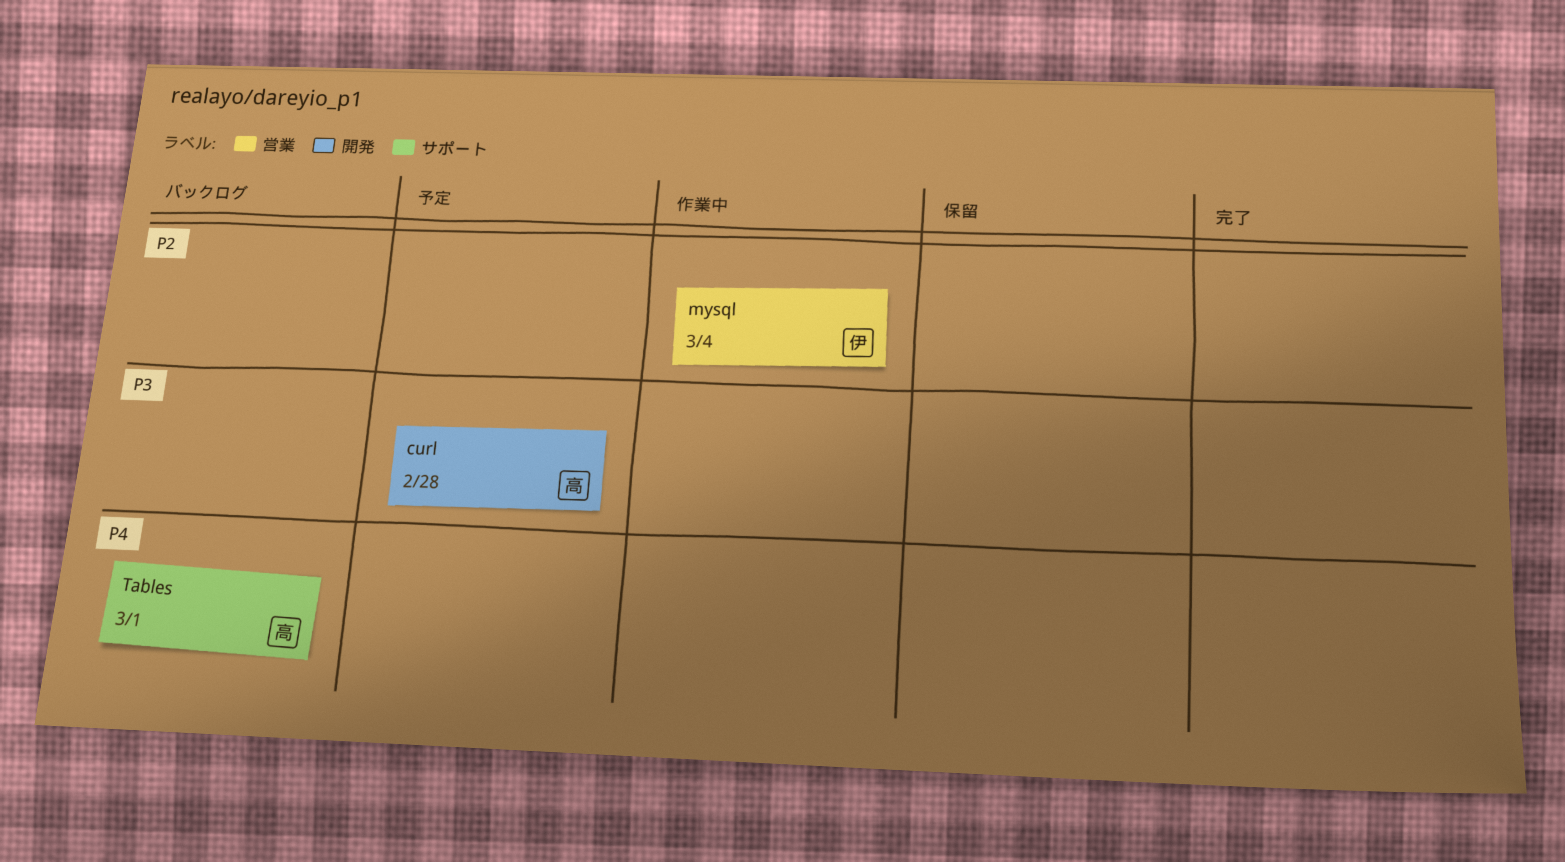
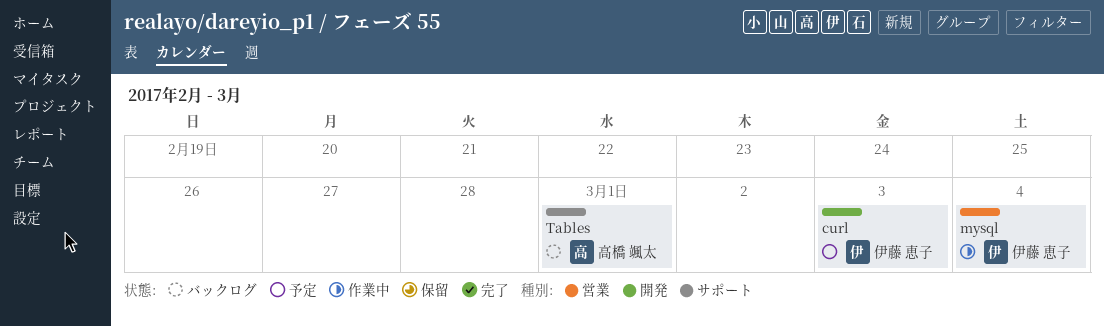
curl, owner: 高橋 颯太 -> 伊藤 恵子
curl, due: Feb 28 -> Mar 3

